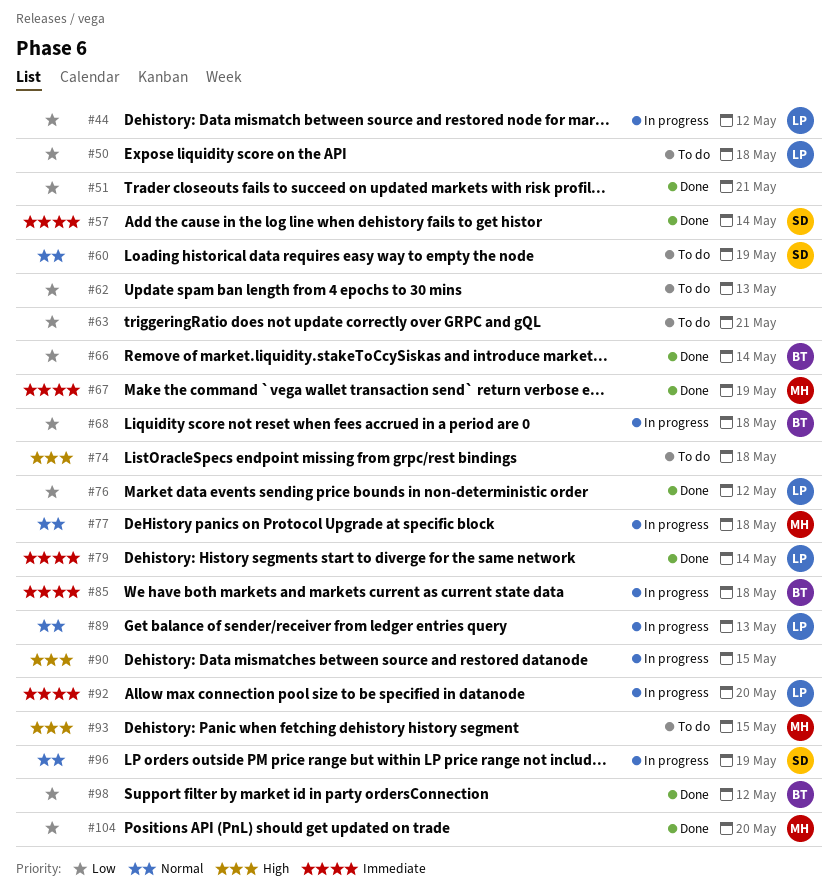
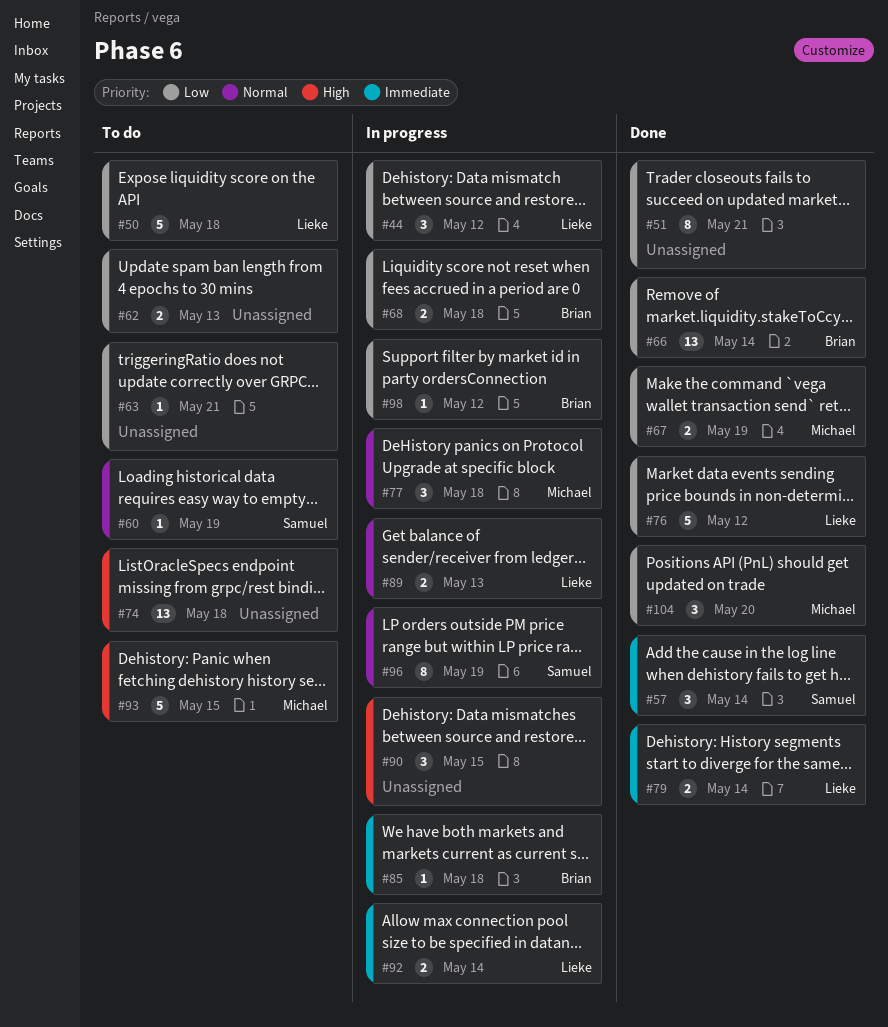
#67, priority: Immediate -> Low
#92, due: May 20 -> May 14
#98, status: Done -> In progress

